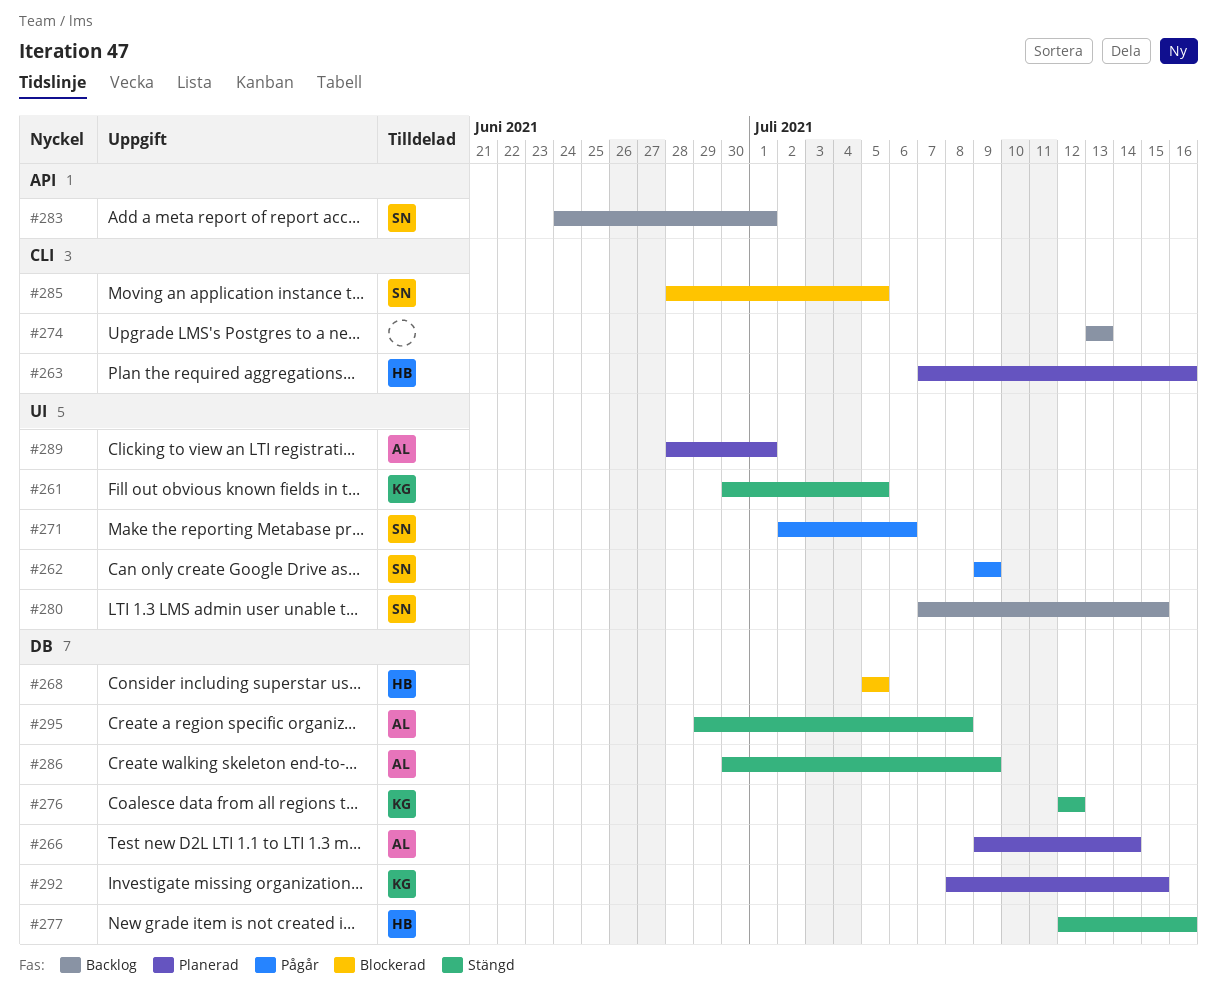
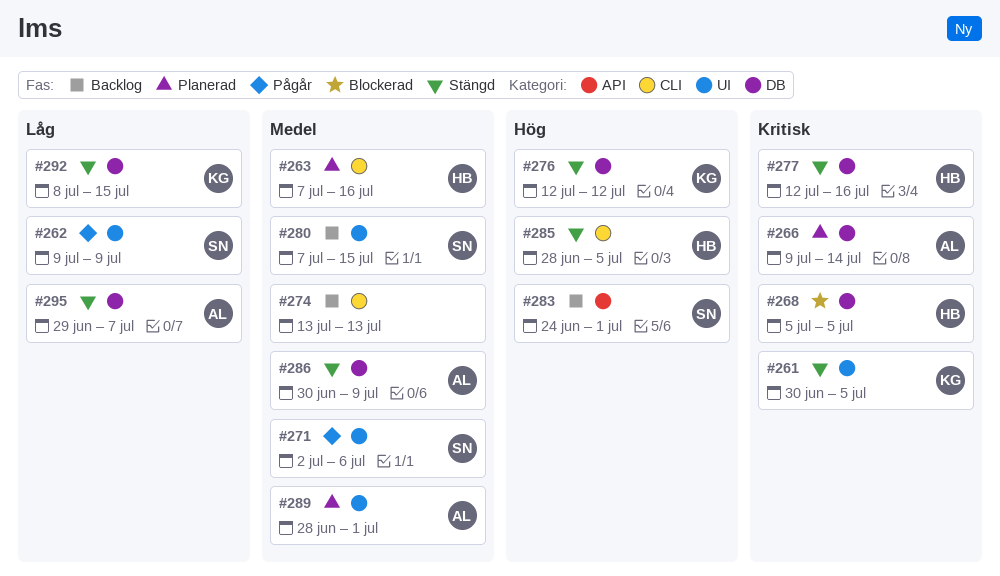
#285, status: Blockerad -> Stängd
#285, owner: SN -> HB
#292, status: Planerad -> Stängd
#295, due: Jul 8 -> Jul 7

